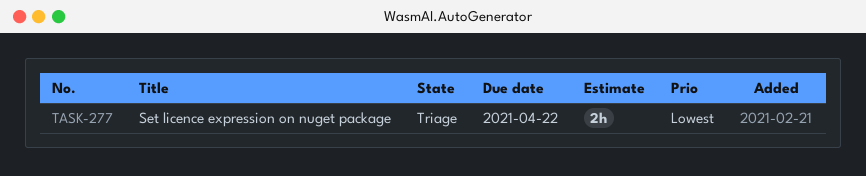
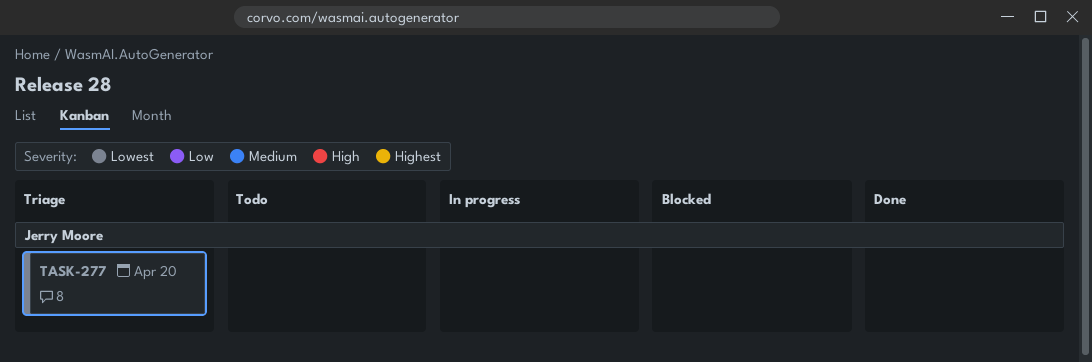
TASK-277, due: Apr 22 -> Apr 20

